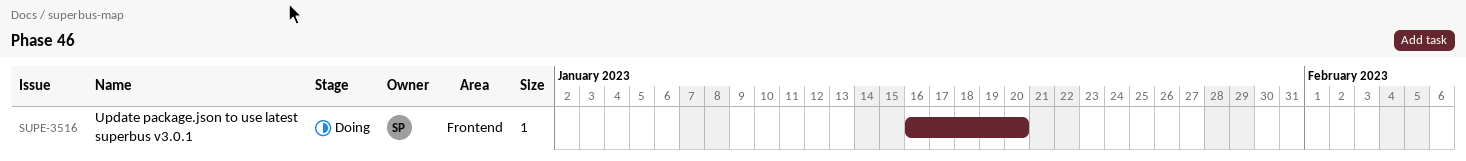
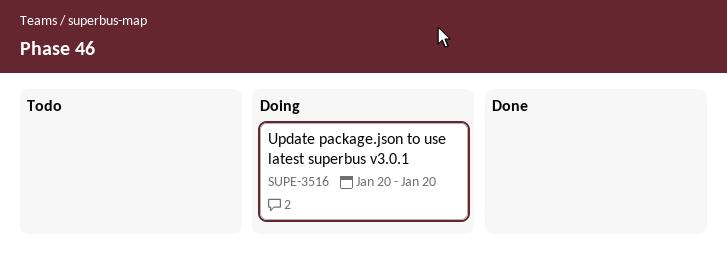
SUPE-3516, start: Jan 16 -> Jan 20

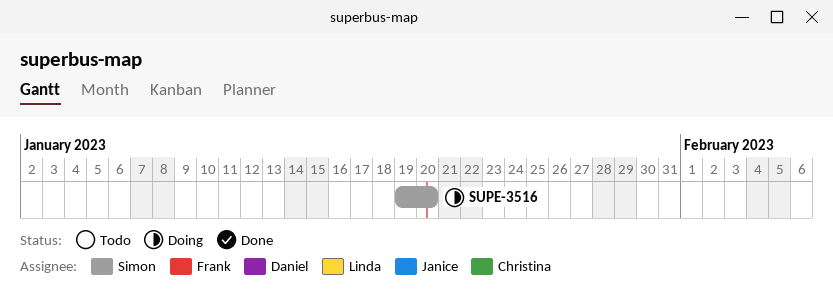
SUPE-3516, start: Jan 20 -> Jan 19

